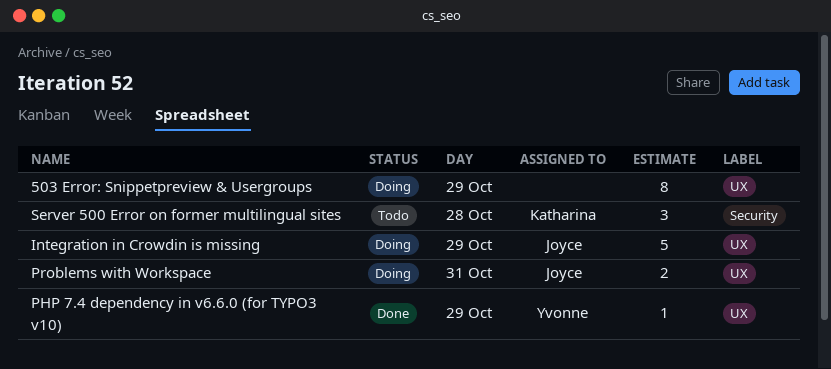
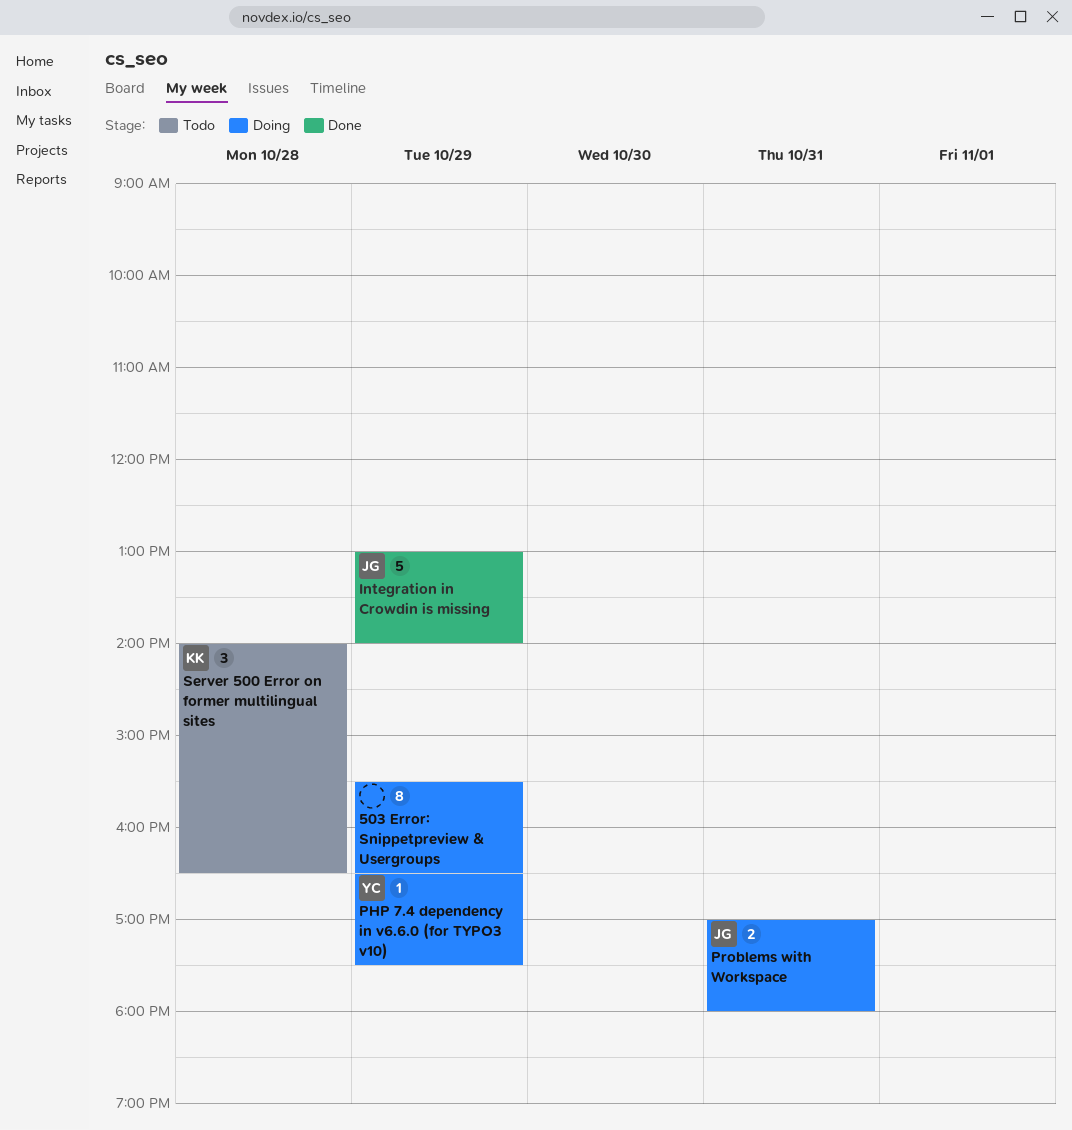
Integration in Crowdin is missing, status: Doing -> Done
PHP 7.4 dependency in v6.6.0 (for TYPO3 v10), status: Done -> Doing

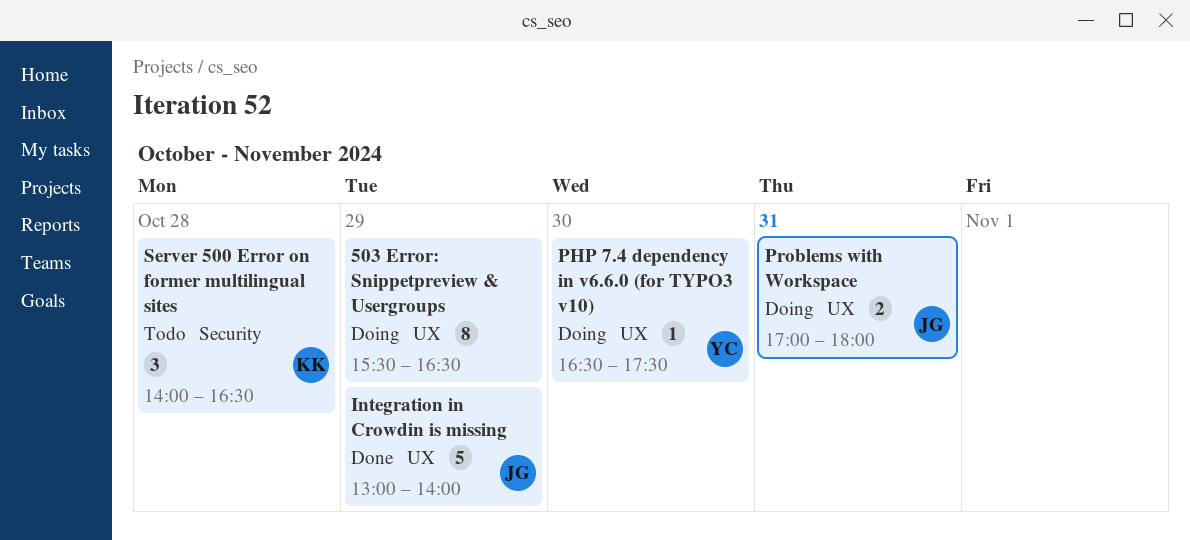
PHP 7.4 dependency in v6.6.0 (for TYPO3 v10), day: Oct 29 -> Oct 30

